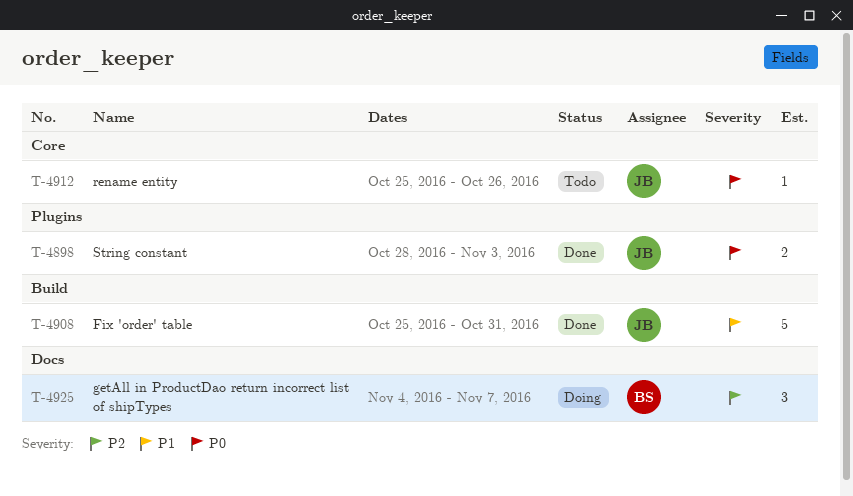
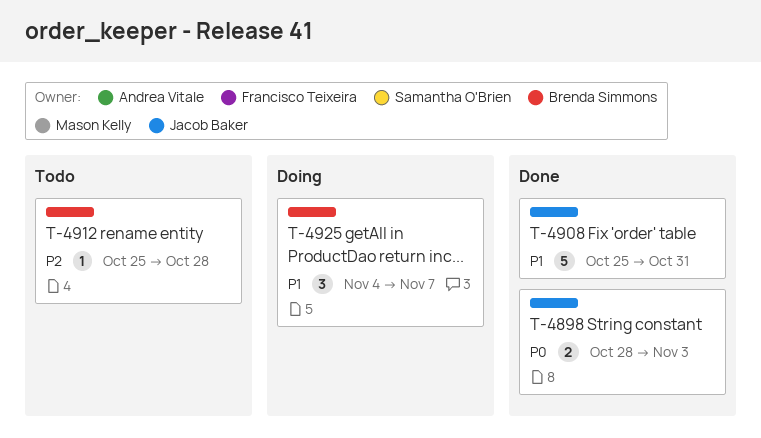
T-4912, owner: Jacob Baker -> Brenda Simmons
T-4912, priority: P0 -> P2
T-4912, due: Oct 26 -> Oct 28
T-4925, priority: P2 -> P1

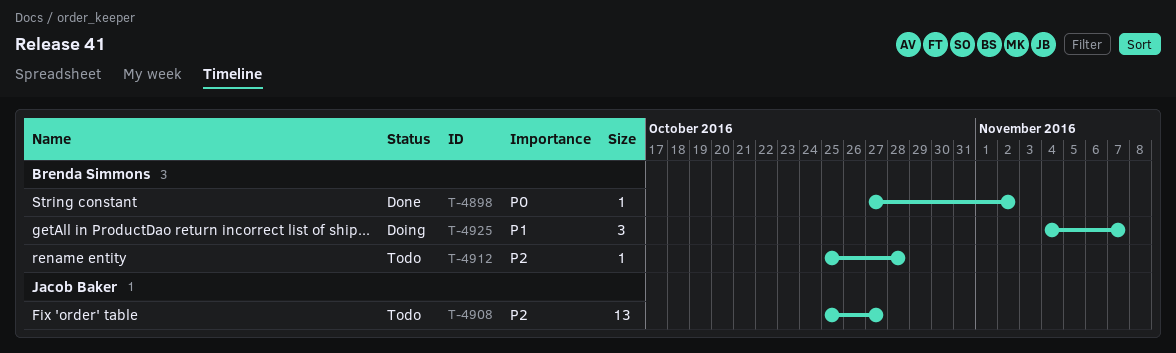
T-4898, owner: Jacob Baker -> Brenda Simmons
T-4898, estimate: 2 -> 1
T-4898, start: Oct 28 -> Oct 27
T-4898, due: Nov 3 -> Nov 2
T-4908, status: Done -> Todo
T-4908, priority: P1 -> P2
T-4908, estimate: 5 -> 13
T-4908, due: Oct 31 -> Oct 27

